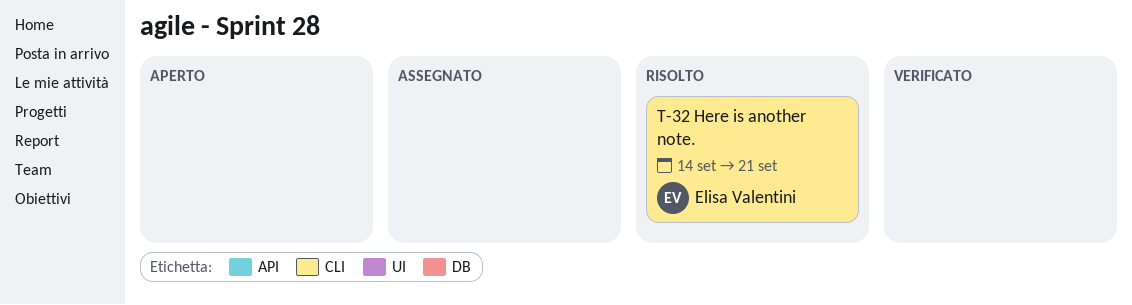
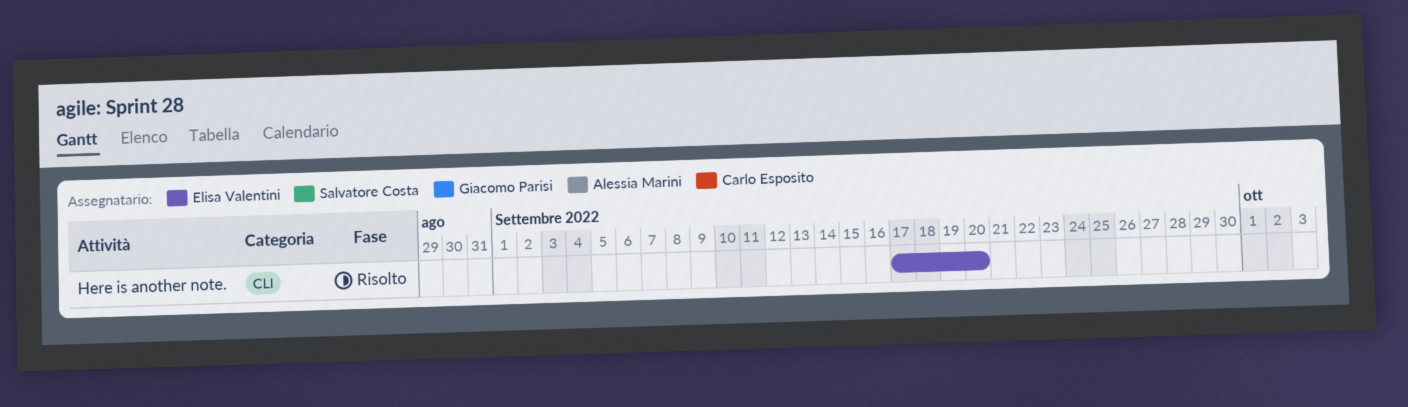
Here is another note., start: Sep 14 -> Sep 17
Here is another note., due: Sep 21 -> Sep 20

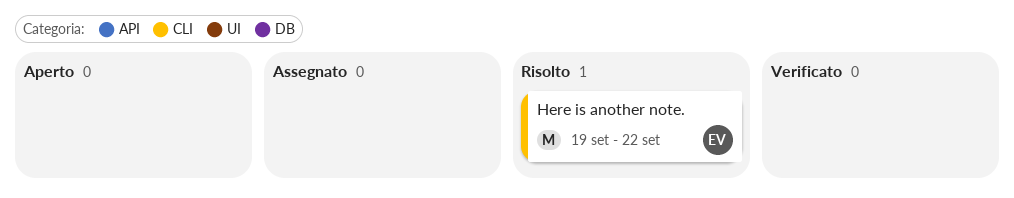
Here is another note., start: Sep 17 -> Sep 19
Here is another note., due: Sep 20 -> Sep 22

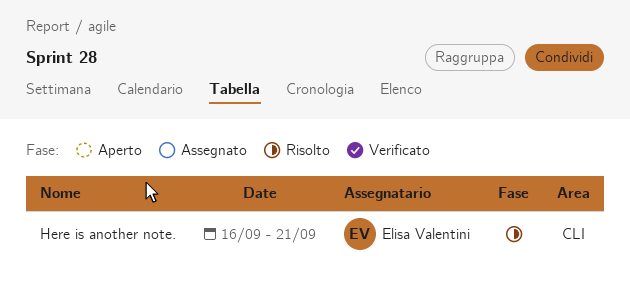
Here is another note., start: Sep 19 -> Sep 16
Here is another note., due: Sep 22 -> Sep 21

